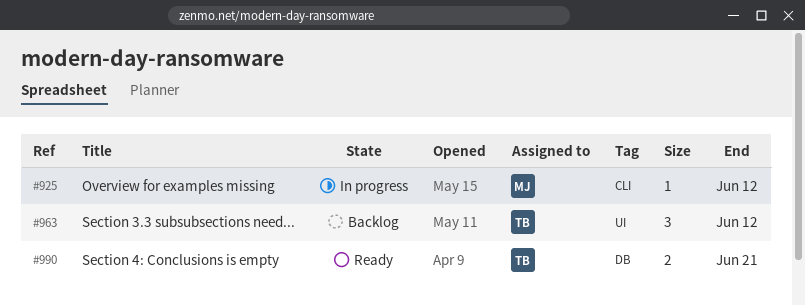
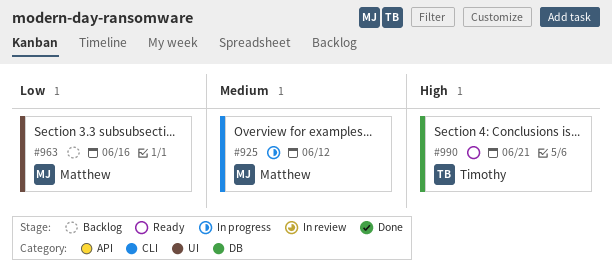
#963, owner: Timothy -> Matthew
#963, due: Jun 12 -> Jun 16

